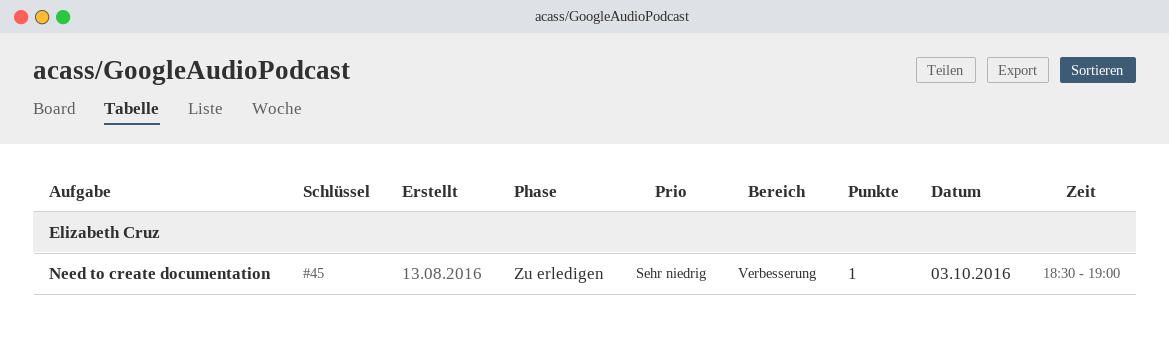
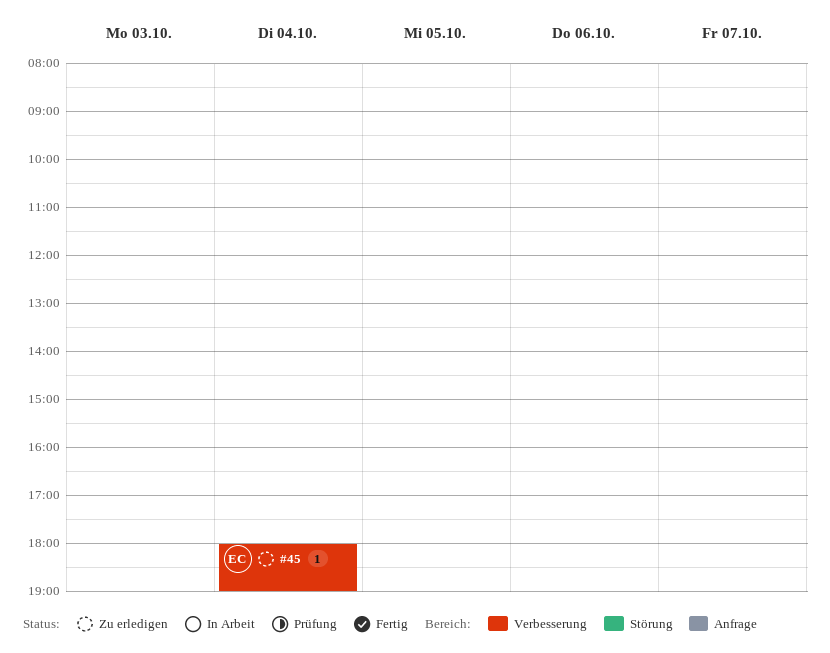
#45, day: Oct 3 -> Oct 4
#45, begins: 18:30 -> 18:00

